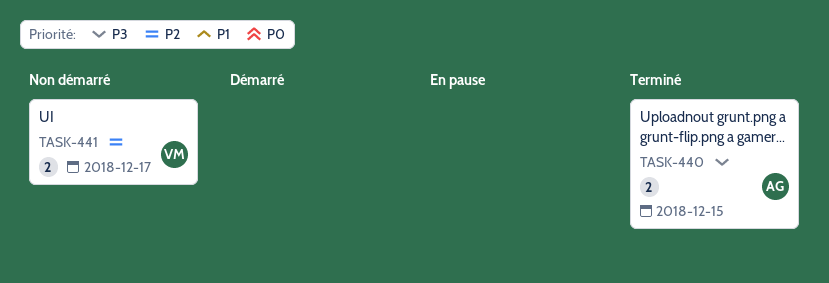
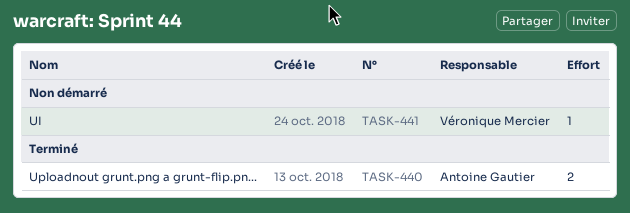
TASK-441, estimate: 2 -> 1

